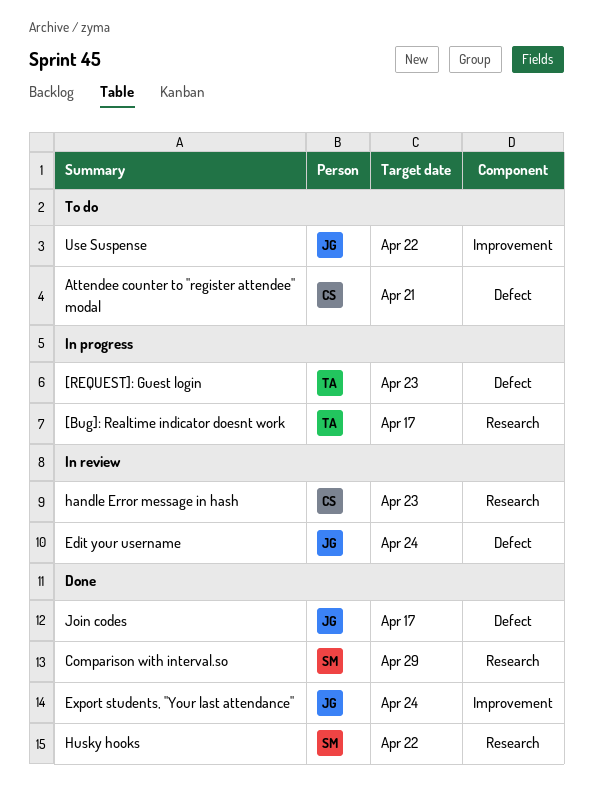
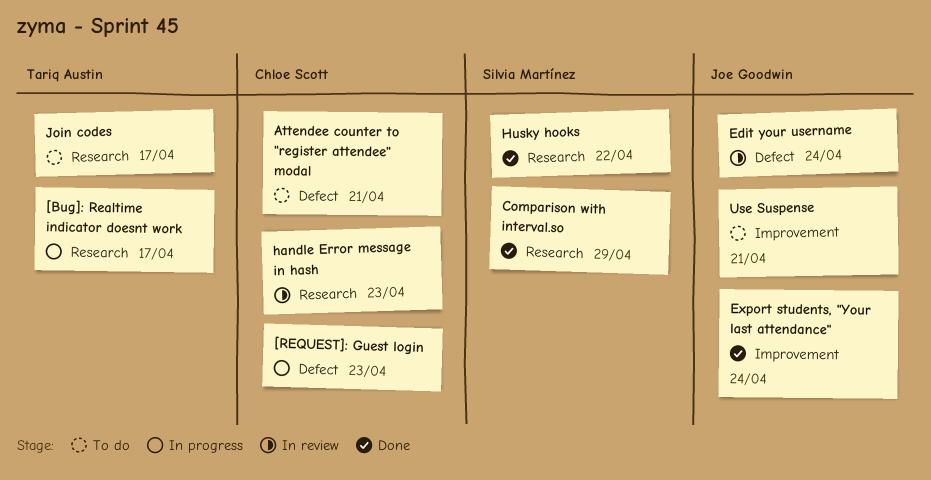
[REQUEST]: Guest login, owner: Tariq Austin -> Chloe Scott
Join codes, status: Done -> To do
Join codes, owner: Joe Goodwin -> Tariq Austin
Join codes, label: Defect -> Research
Use Suspense, due: Apr 22 -> Apr 21

